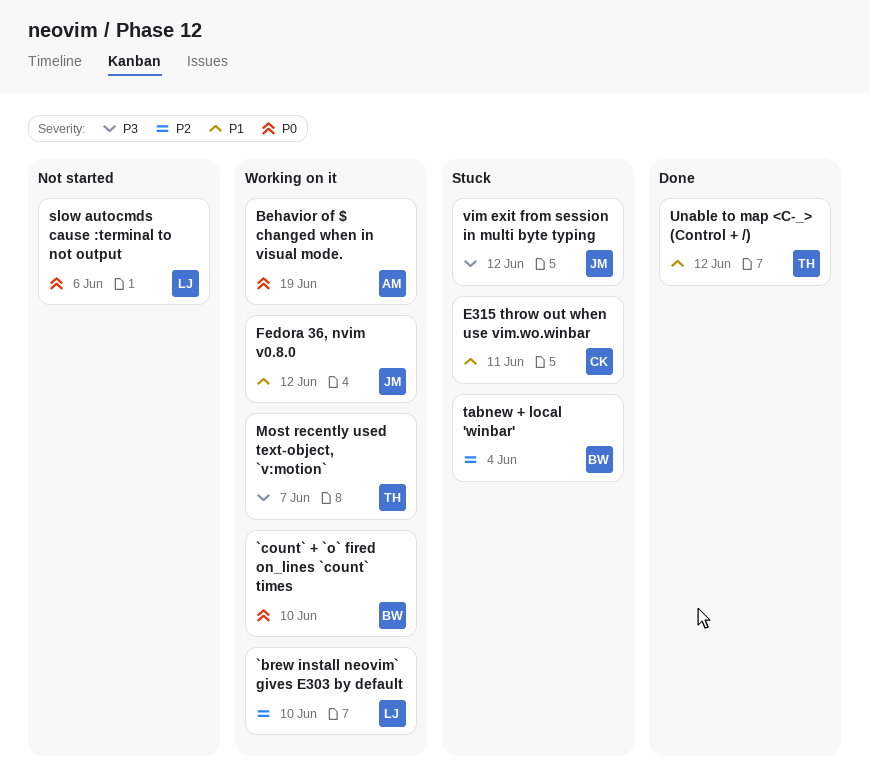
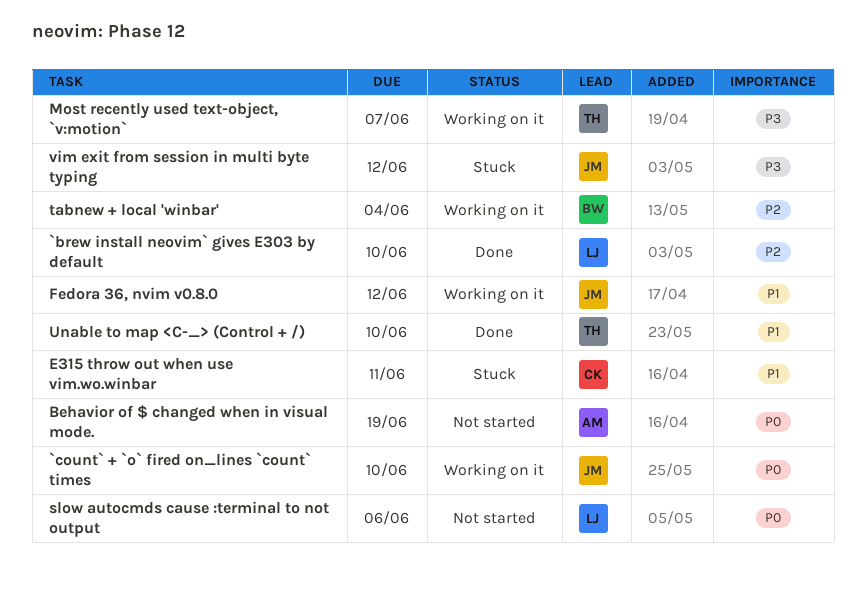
`brew install neovim` gives E303 by default, status: Working on it -> Done
`count` + `o` fired on_lines `count` times, owner: BW -> JM
Behavior of $ changed when in visual mode., status: Working on it -> Not started
tabnew + local 'winbar', status: Stuck -> Working on it
Unable to map <C-_> (Control + /), due: Jun 12 -> Jun 10

